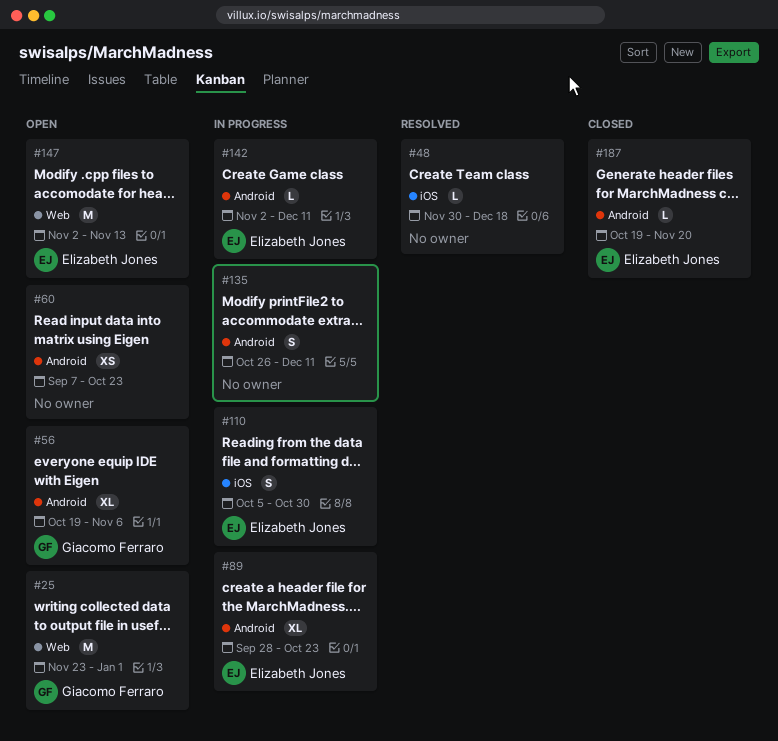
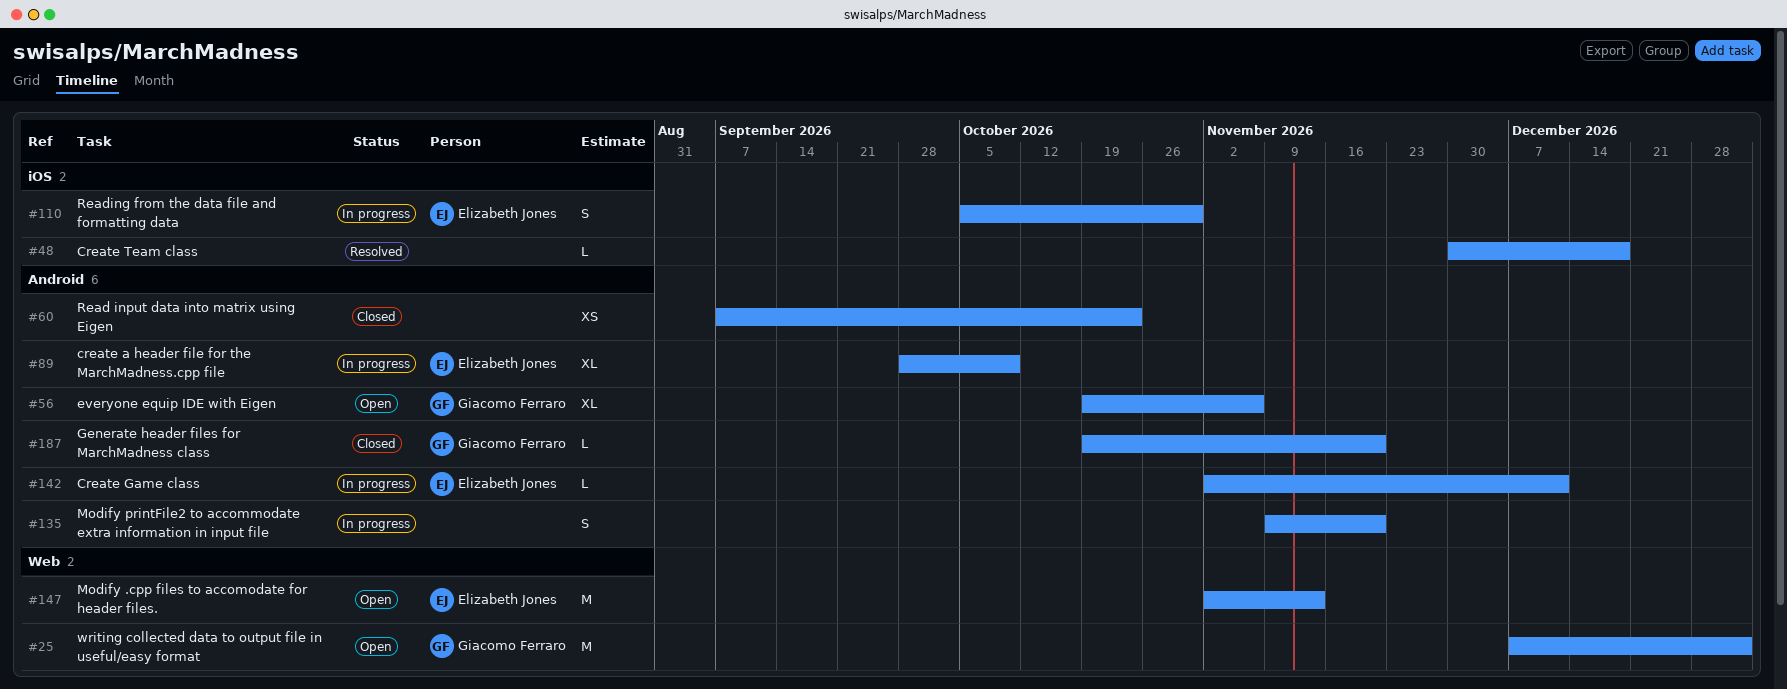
#25, start: Nov 23 -> Dec 7
#60, status: Open -> Closed
#89, due: Oct 23 -> Oct 9
#135, start: Oct 26 -> Nov 9
#135, due: Dec 11 -> Nov 20
#187, owner: Elizabeth Jones -> Giacomo Ferraro

